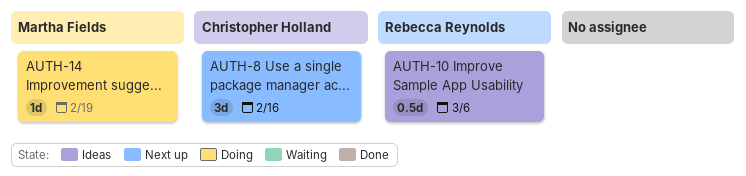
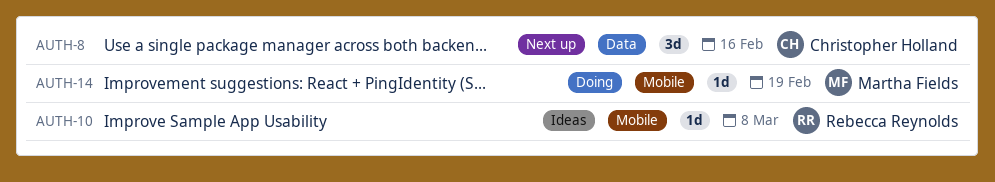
AUTH-10, estimate: 0.5d -> 1d
AUTH-10, due: Mar 6 -> Mar 8

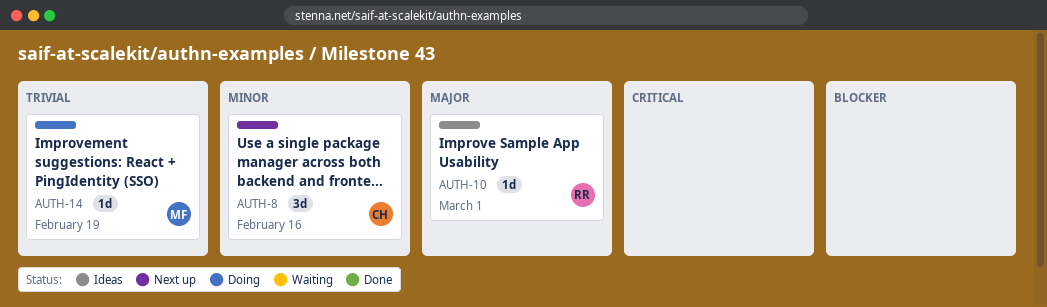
AUTH-10, due: Mar 8 -> Mar 1

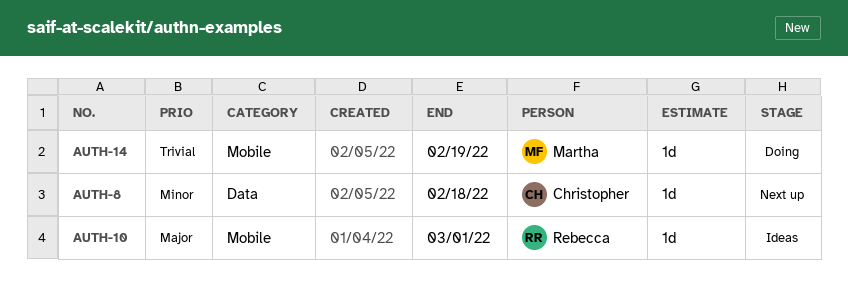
AUTH-8, estimate: 3d -> 1d
AUTH-8, due: Feb 16 -> Feb 18

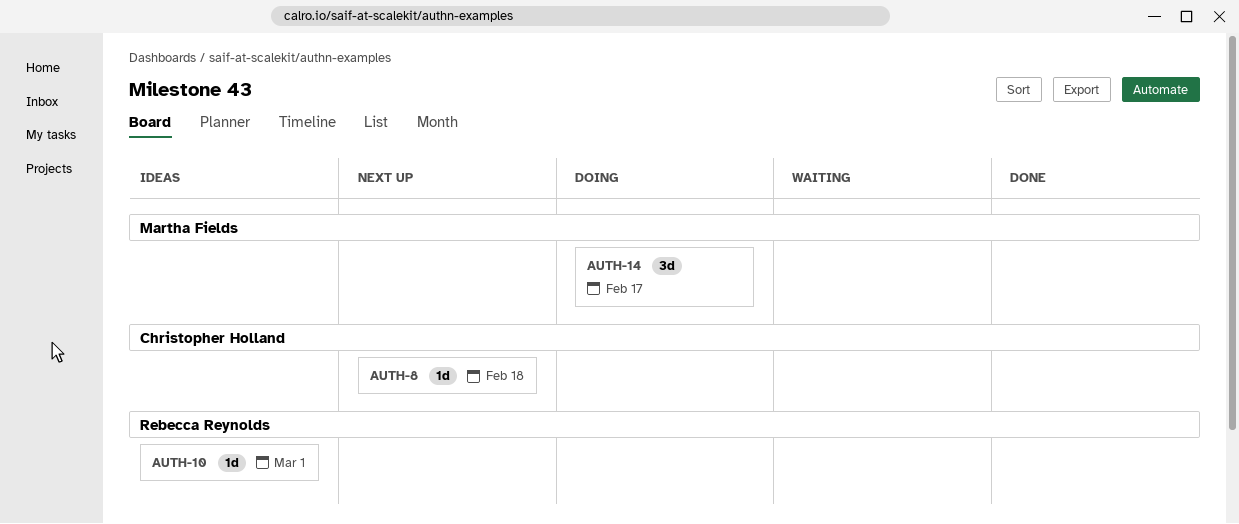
AUTH-14, estimate: 1d -> 3d
AUTH-14, due: Feb 19 -> Feb 17

